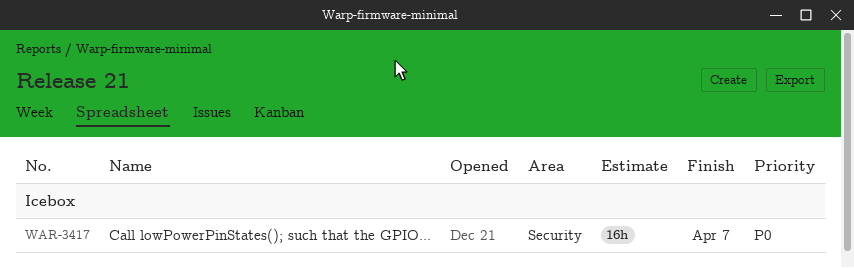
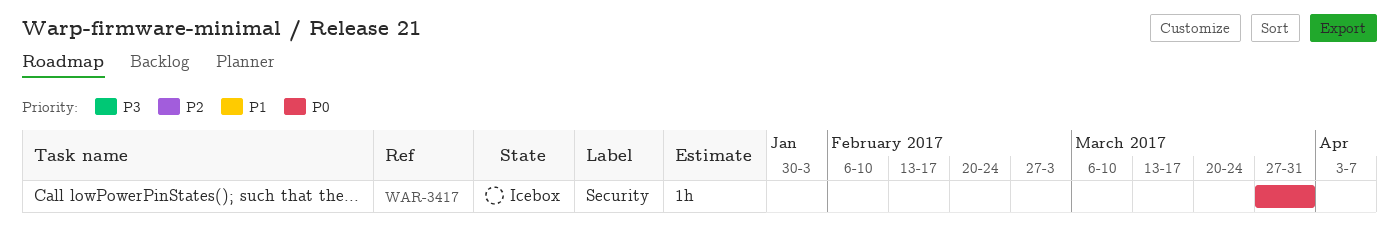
WAR-3417, estimate: 16h -> 1h
WAR-3417, due: Apr 7 -> Mar 31

